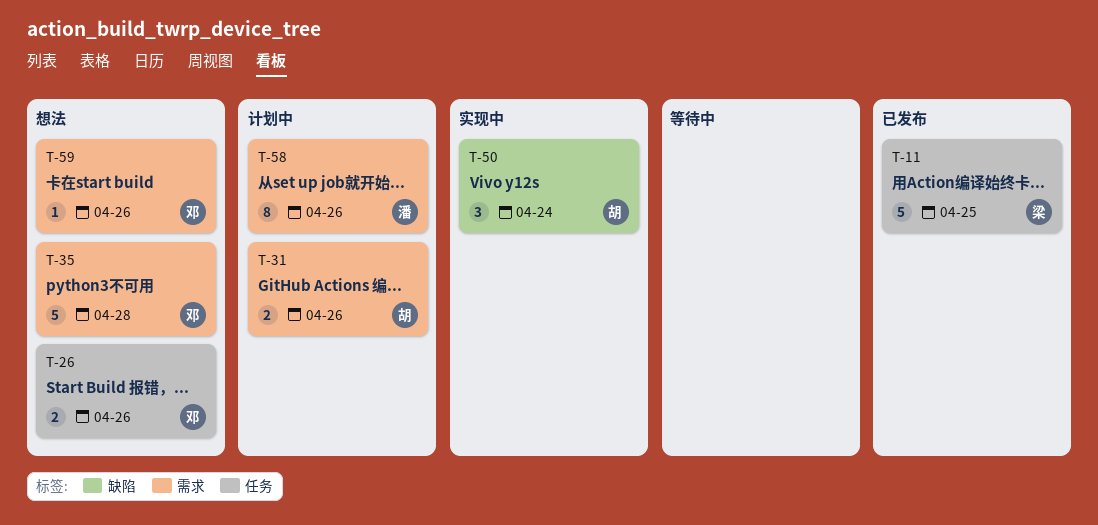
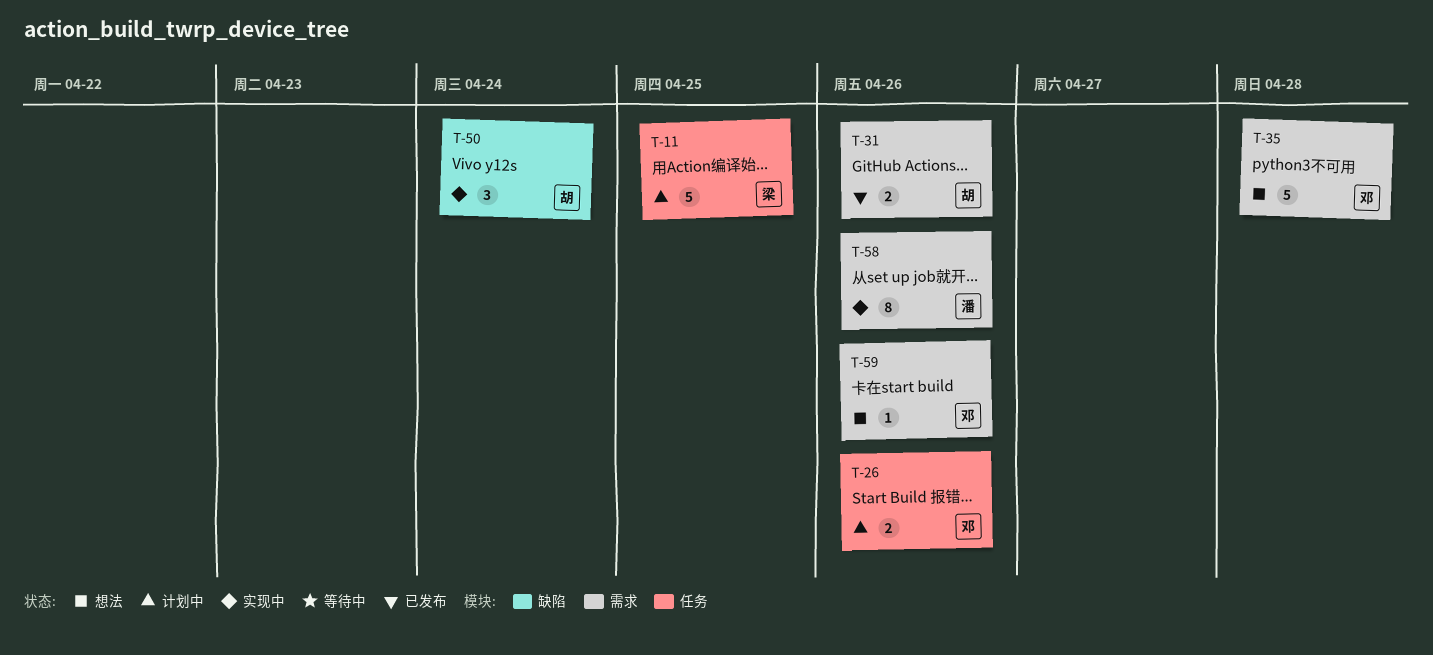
T-11, status: 已发布 -> 计划中
T-26, status: 想法 -> 计划中
T-31, status: 计划中 -> 已发布
T-58, status: 计划中 -> 实现中

